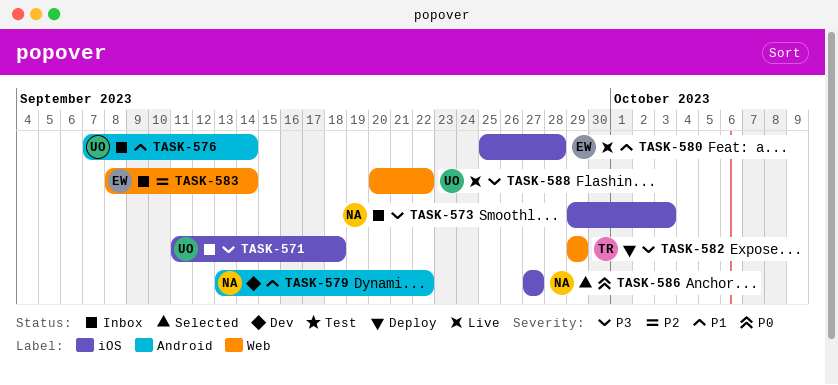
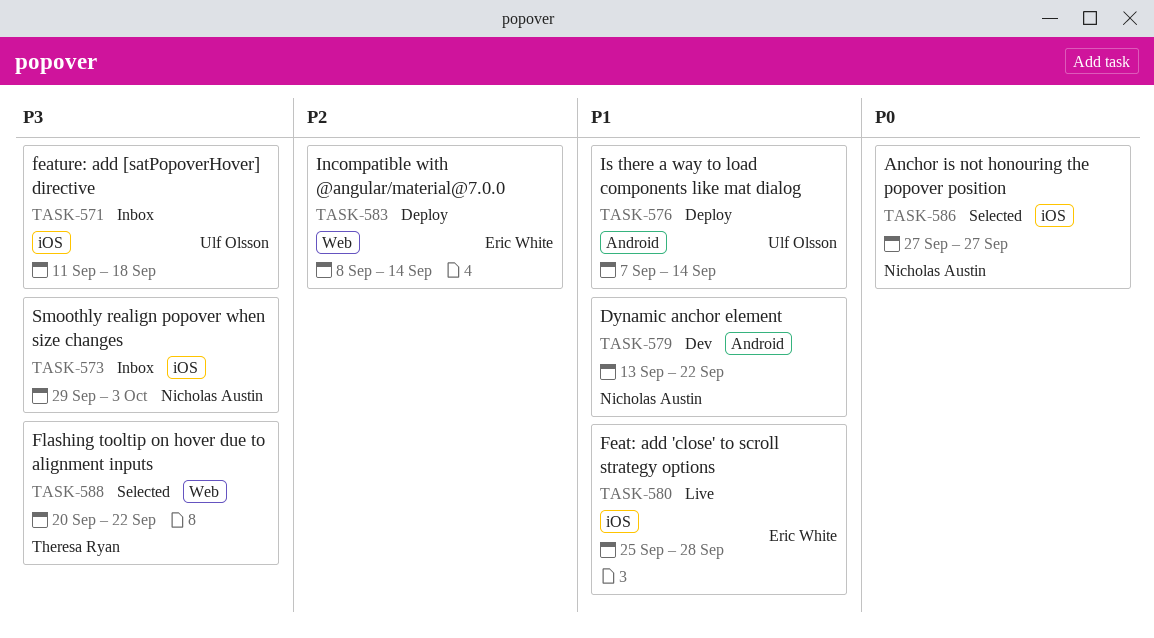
TASK-576, status: Inbox -> Deploy
TASK-582: present -> none
TASK-583, status: Inbox -> Deploy
TASK-588, status: Live -> Selected
TASK-588, owner: Ulf Olsson -> Theresa Ryan

